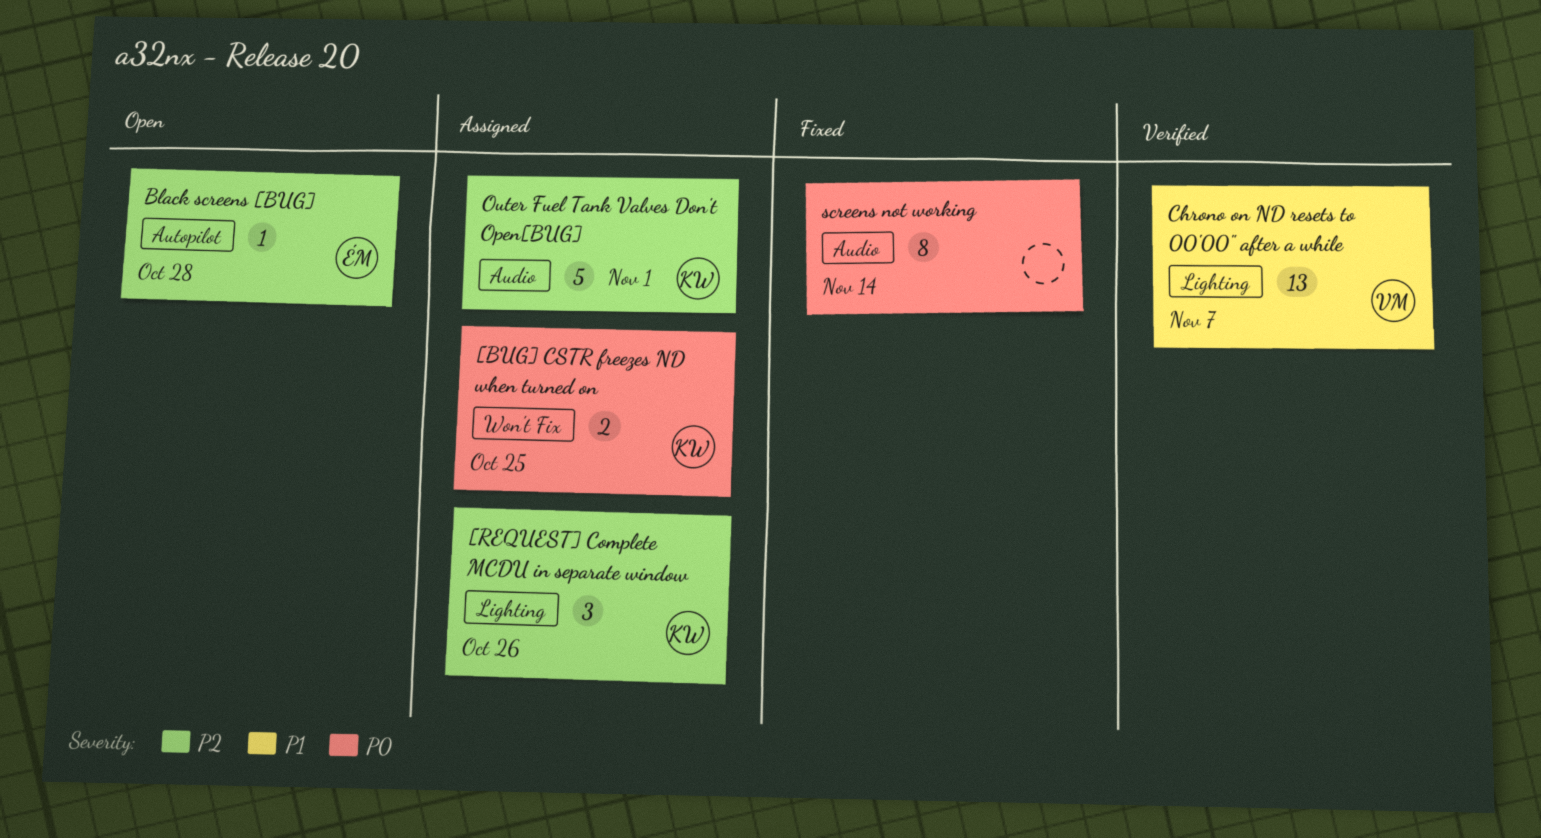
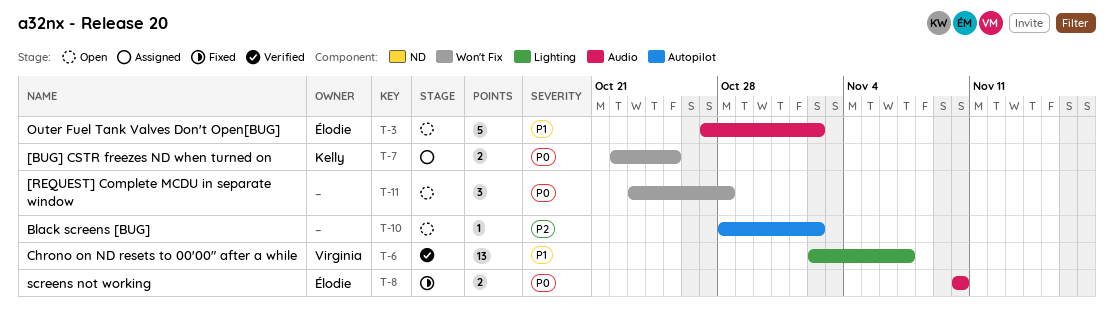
[REQUEST] Complete MCDU in separate window, status: Assigned -> Open
[REQUEST] Complete MCDU in separate window, owner: Kelly -> none
[REQUEST] Complete MCDU in separate window, priority: P2 -> P0
[REQUEST] Complete MCDU in separate window, label: Lighting -> Won't Fix
[REQUEST] Complete MCDU in separate window, due: Oct 26 -> Oct 28
Black screens [BUG], owner: Élodie -> none
Black screens [BUG], due: Oct 28 -> Nov 2
Outer Fuel Tank Valves Don't Open[BUG], status: Assigned -> Open
Outer Fuel Tank Valves Don't Open[BUG], owner: Kelly -> Élodie
Outer Fuel Tank Valves Don't Open[BUG], priority: P2 -> P1
Outer Fuel Tank Valves Don't Open[BUG], due: Nov 1 -> Nov 2
screens not working, owner: none -> Élodie
screens not working, estimate: 8 -> 2
screens not working, due: Nov 14 -> Nov 10

